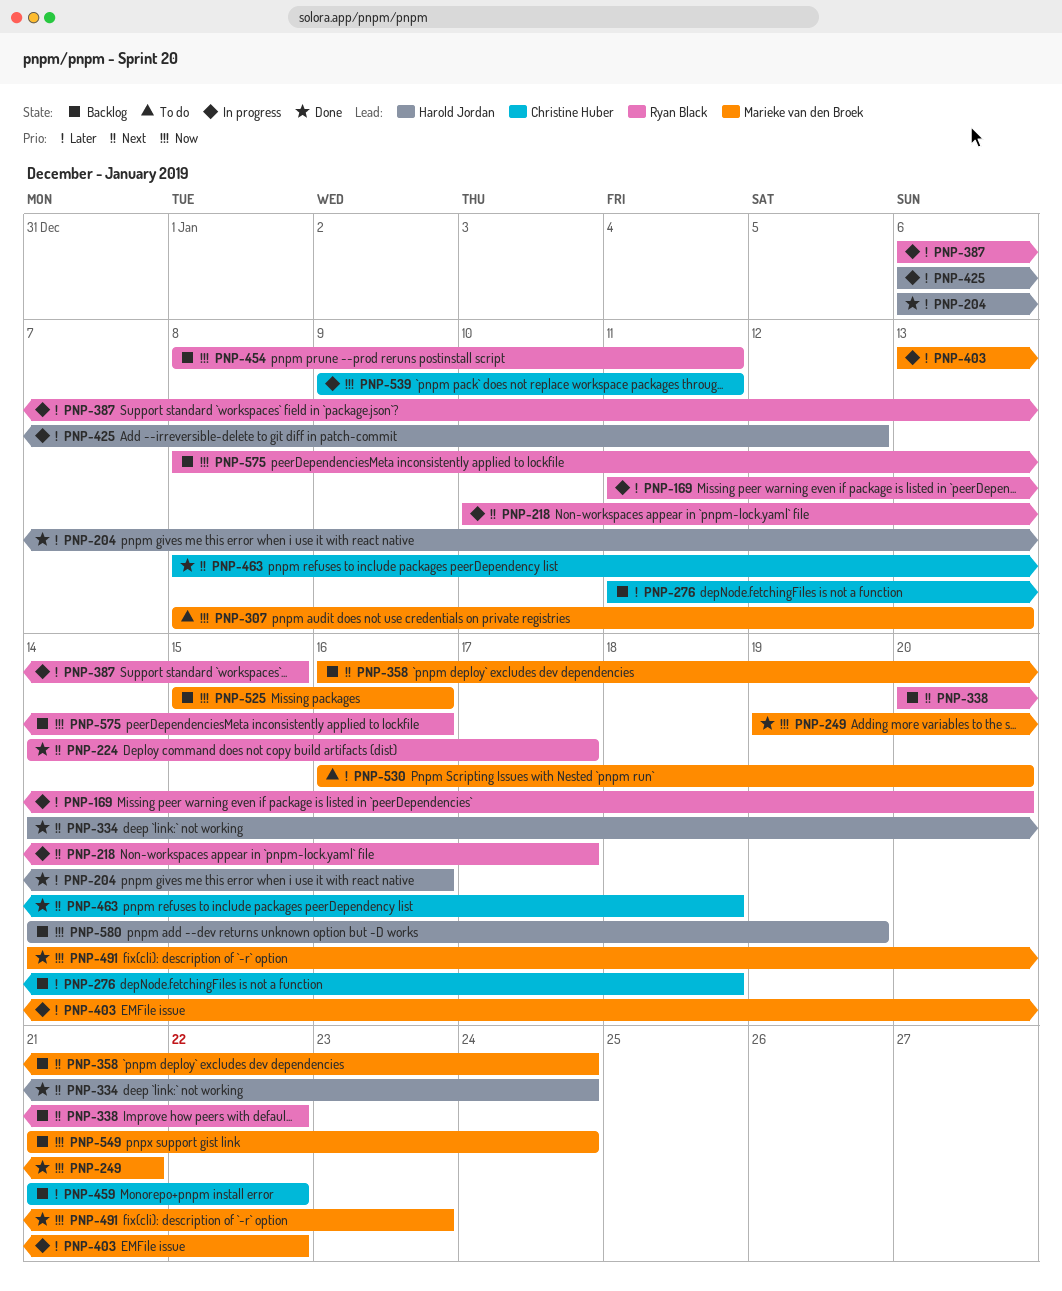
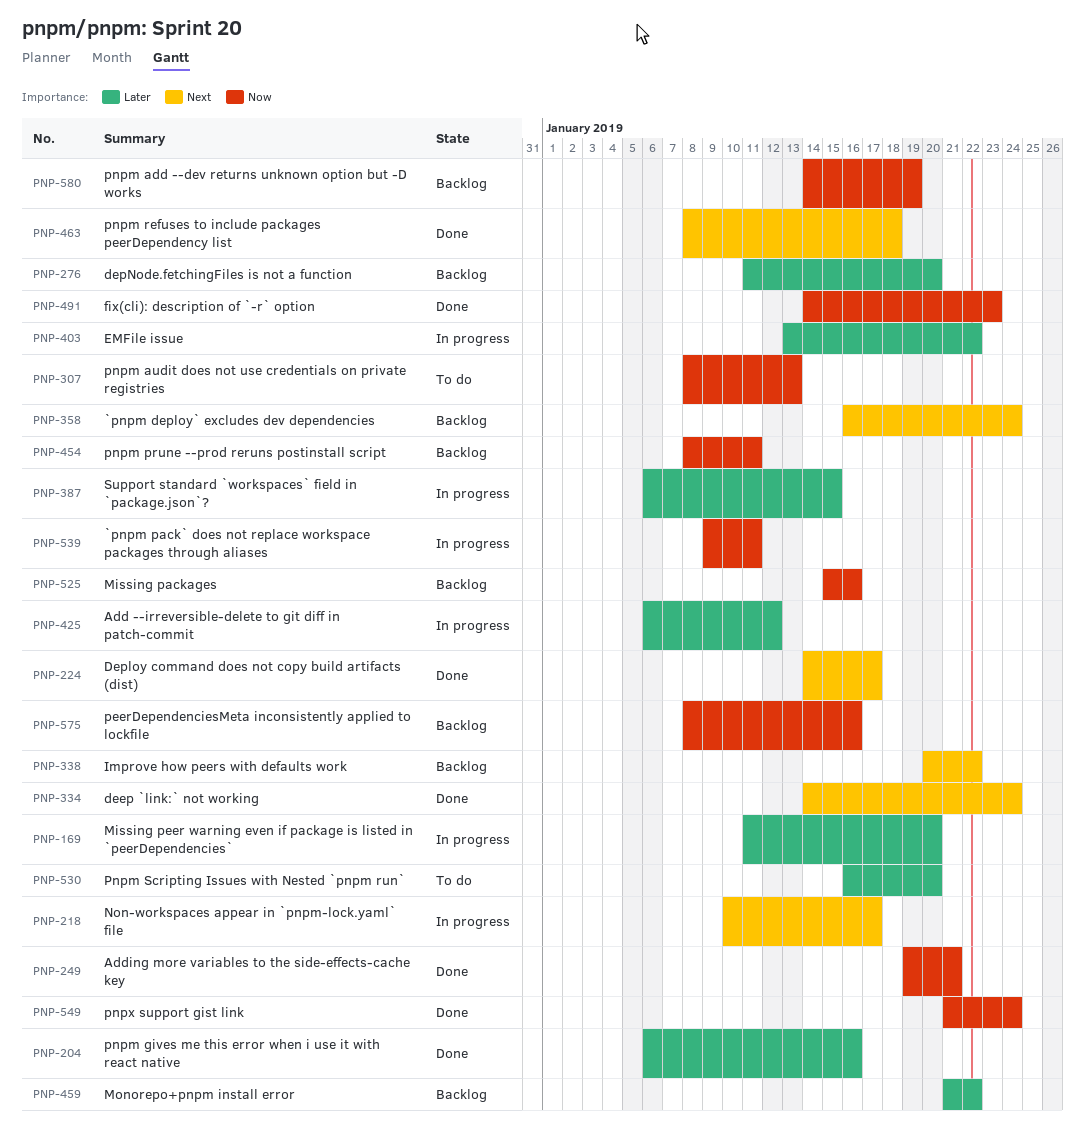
PNP-276, due: Jan 18 -> Jan 20
PNP-549, status: Backlog -> Done

